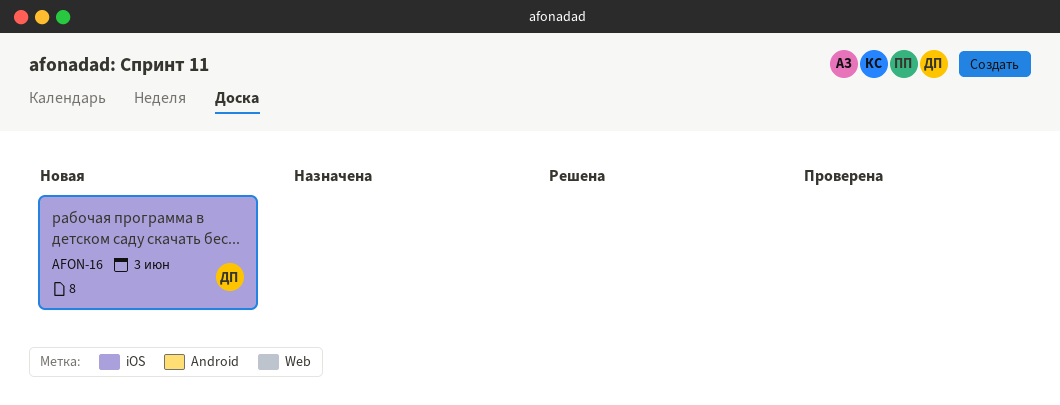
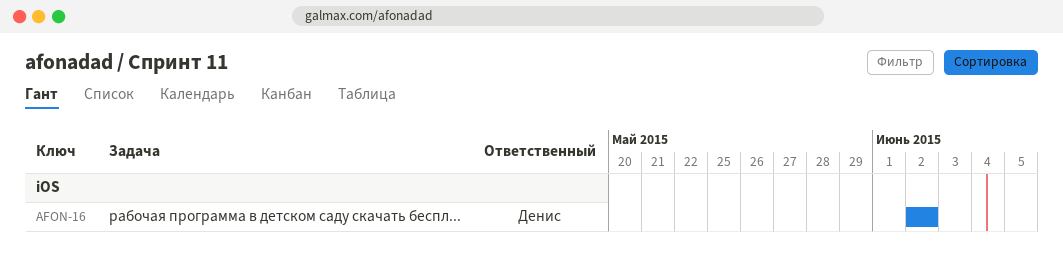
AFON-16, due: Jun 3 -> Jun 2

